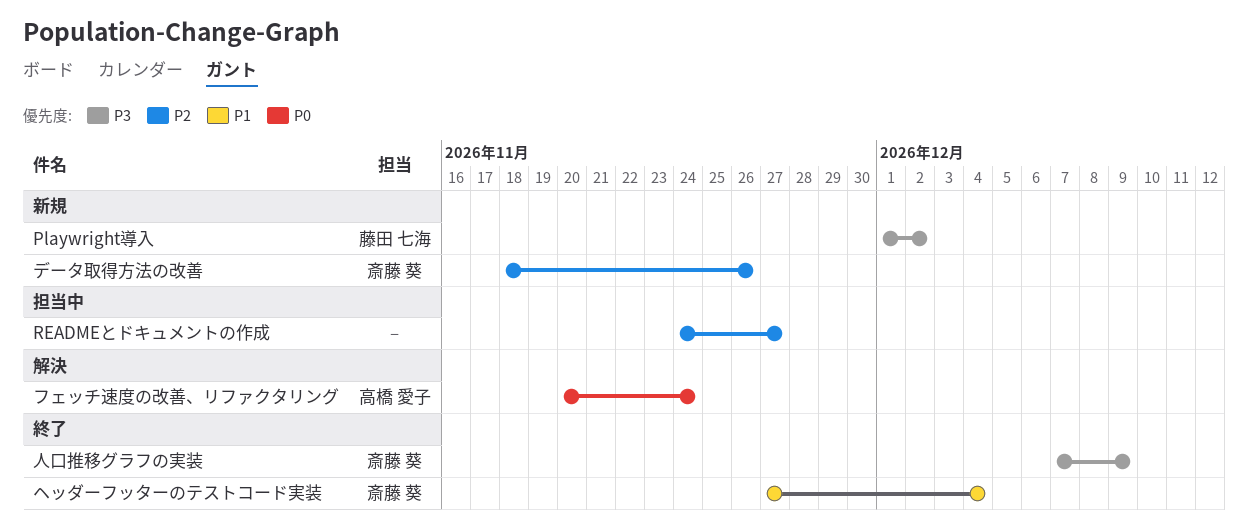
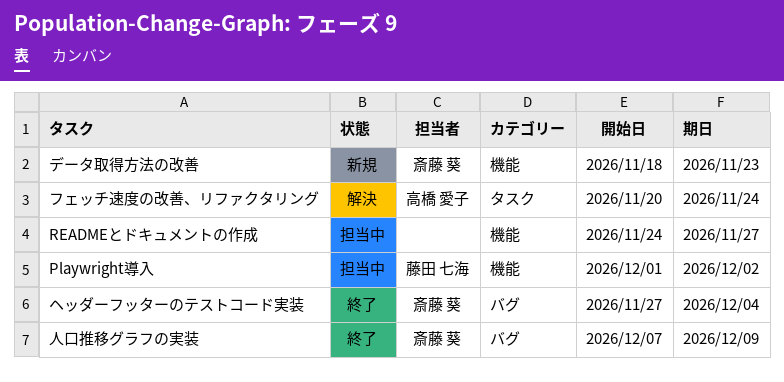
Playwright導入, status: 新規 -> 担当中
データ取得方法の改善, due: Nov 26 -> Nov 23

